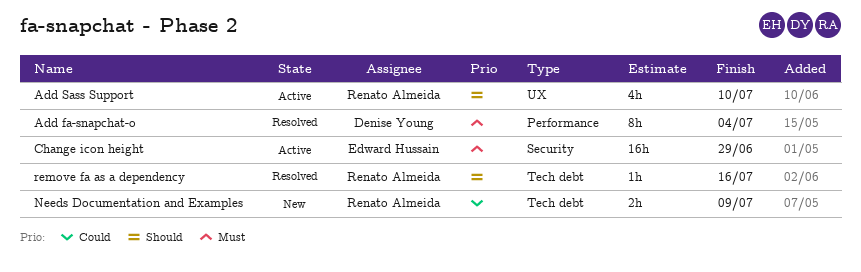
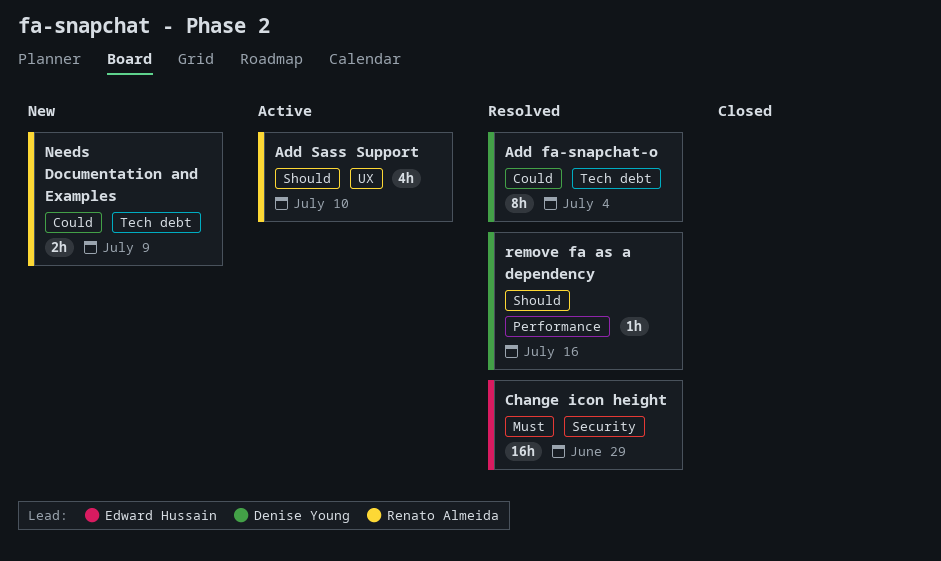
Add fa-snapchat-o, priority: Must -> Could
Add fa-snapchat-o, label: Performance -> Tech debt
Change icon height, status: Active -> Resolved
remove fa as a dependency, owner: Renato Almeida -> Denise Young
remove fa as a dependency, label: Tech debt -> Performance

